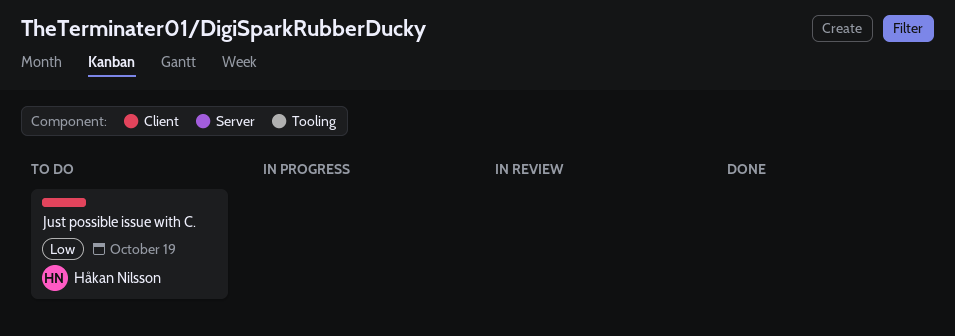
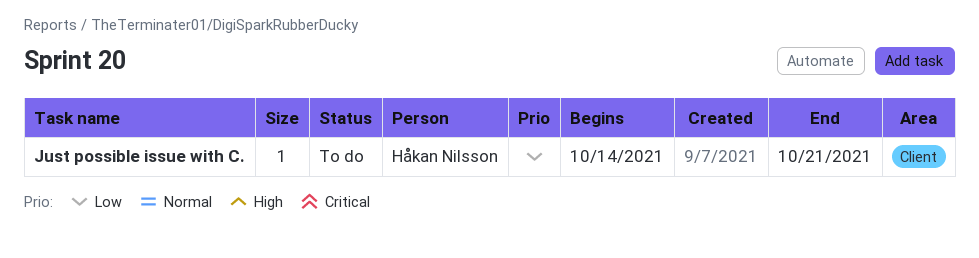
Just possible issue with C., due: Oct 19 -> Oct 21

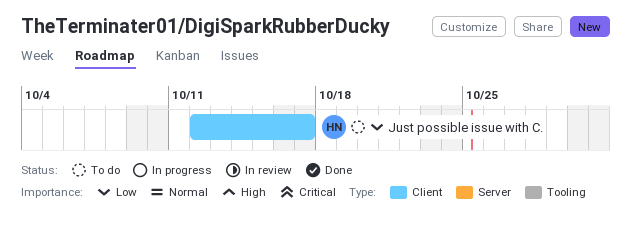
Just possible issue with C., start: Oct 14 -> Oct 12
Just possible issue with C., due: Oct 21 -> Oct 17

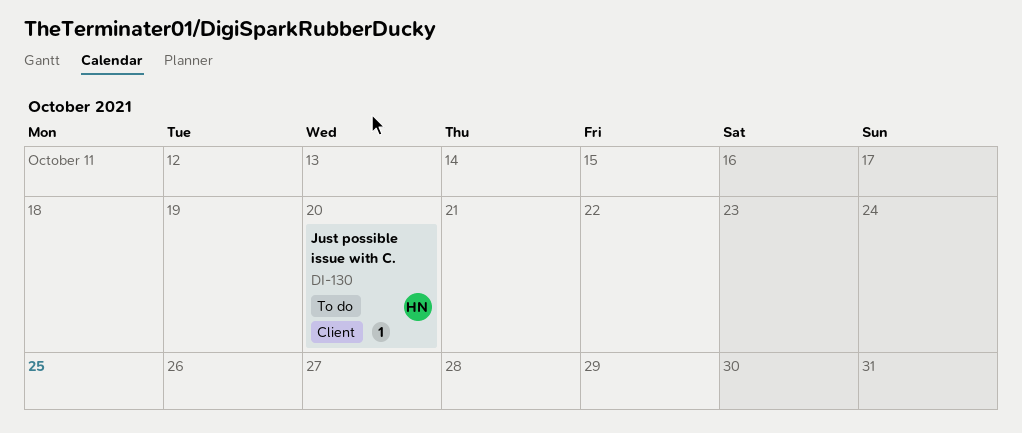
Just possible issue with C., due: Oct 17 -> Oct 20

